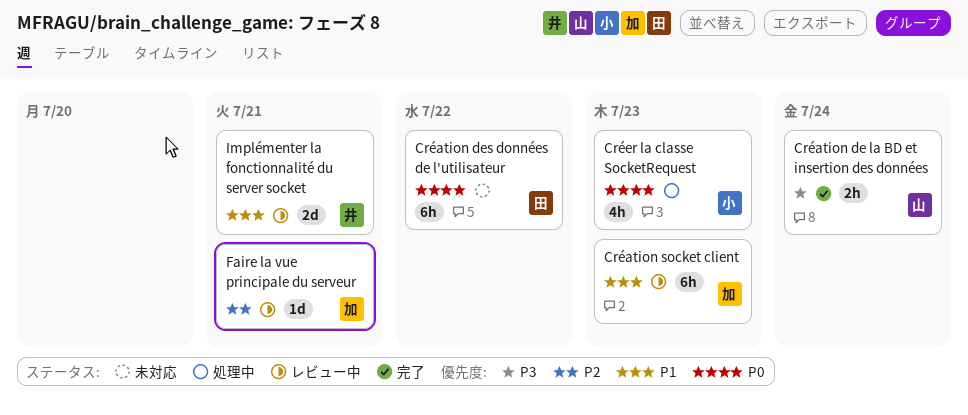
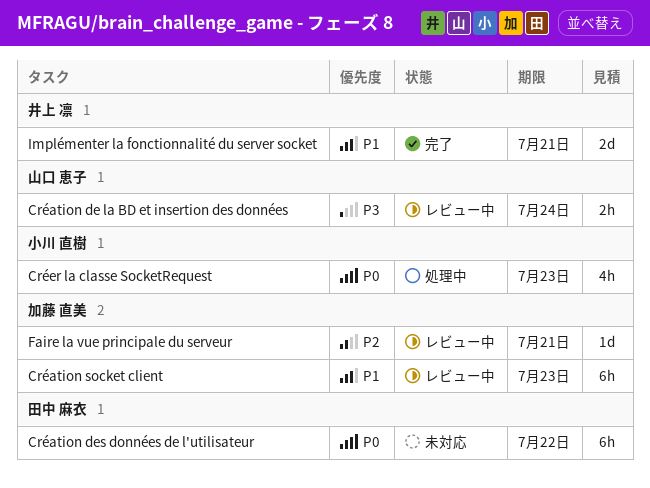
Création de la BD et insertion des données, status: 完了 -> レビュー中
Implémenter la fonctionnalité du server socket, status: レビュー中 -> 完了

